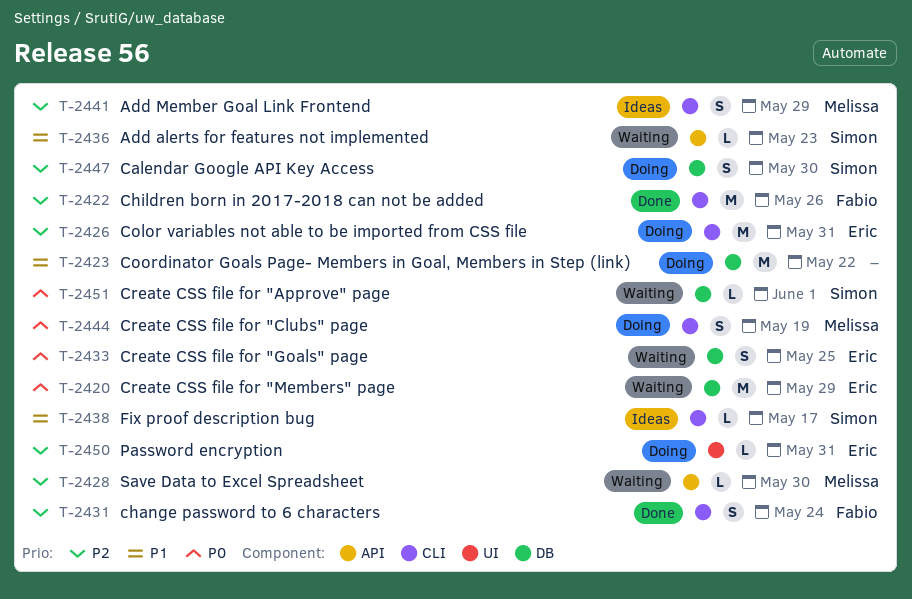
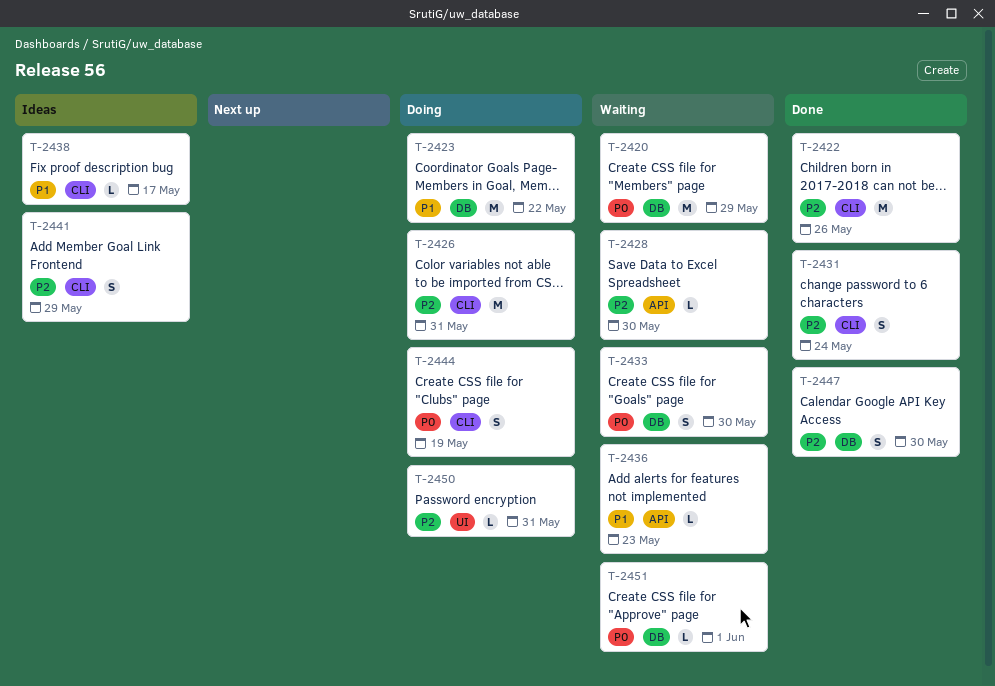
T-2433, due: May 25 -> May 30
T-2447, status: Doing -> Done

